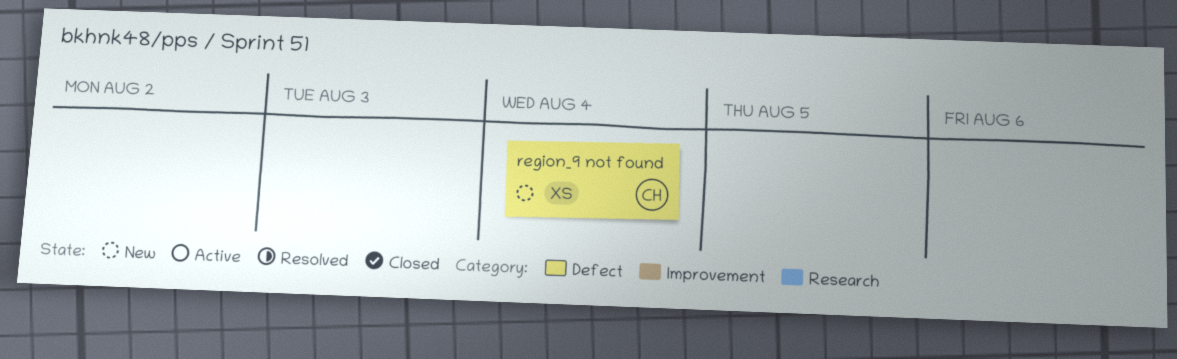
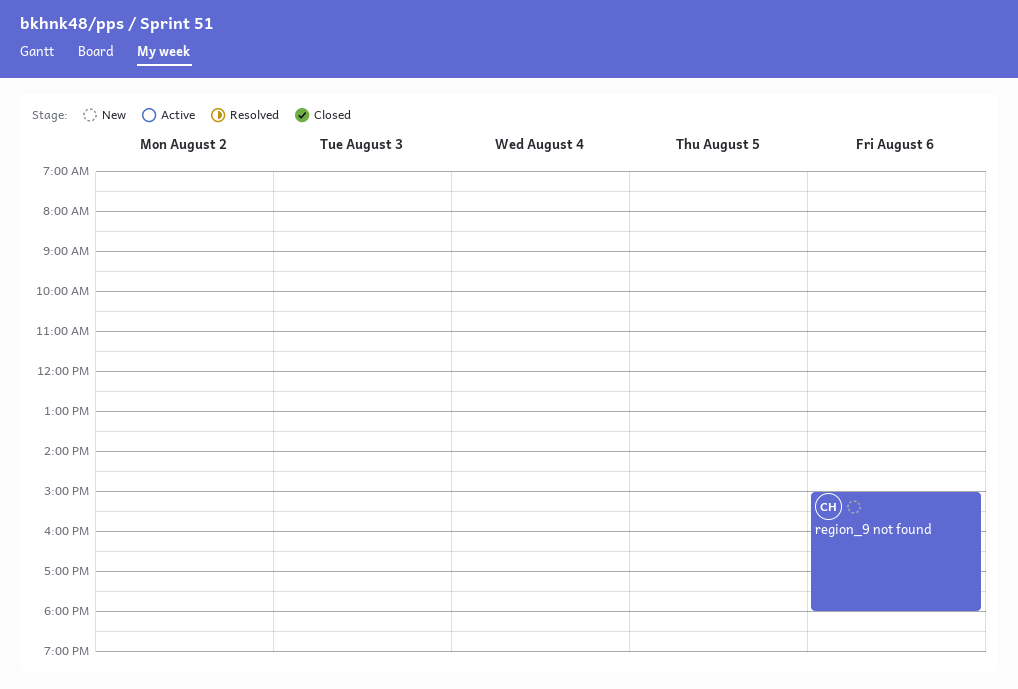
region_9 not found, day: Aug 4 -> Aug 6

